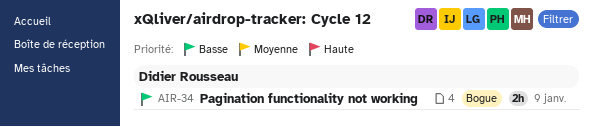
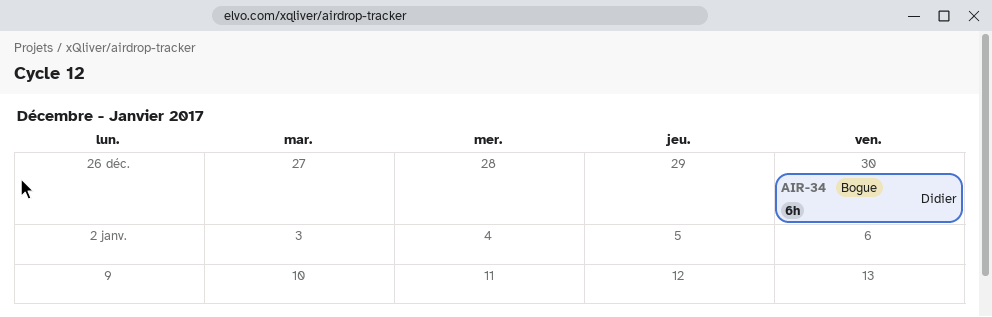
AIR-34, estimate: 2h -> 6h
AIR-34, due: Jan 9 -> Dec 30

